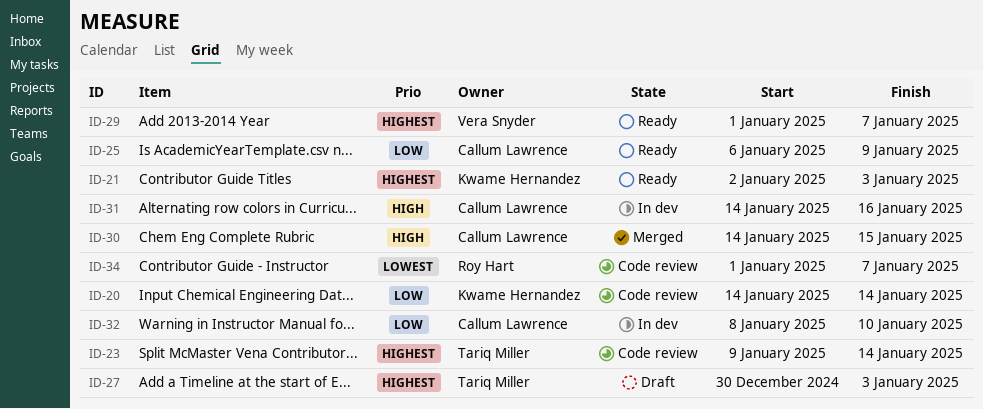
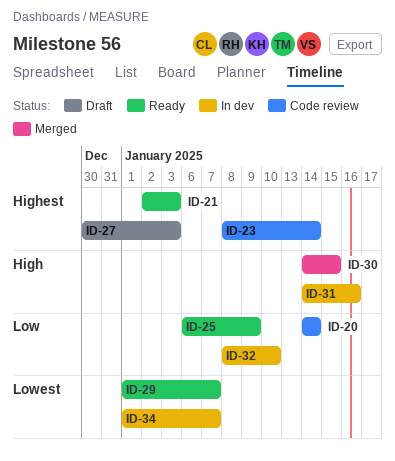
ID-23, start: Jan 9 -> Jan 8
ID-29, priority: Highest -> Lowest
ID-34, status: Code review -> In dev

